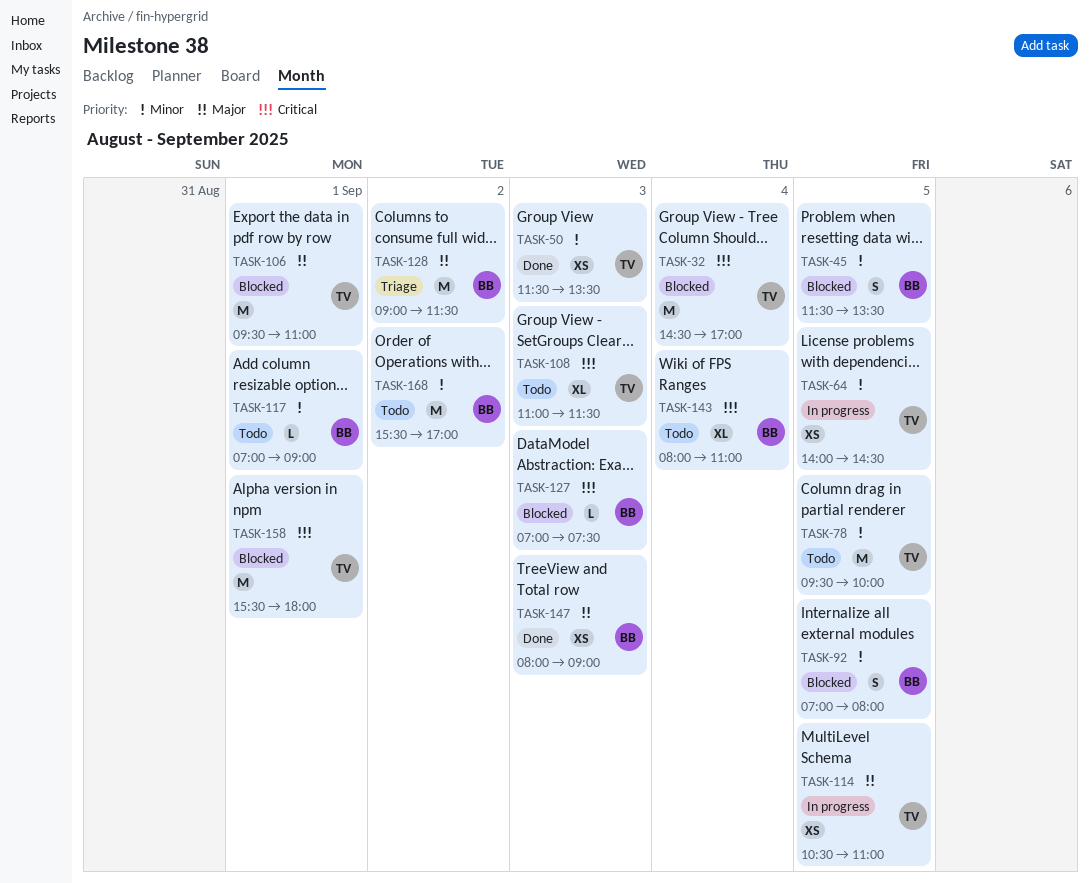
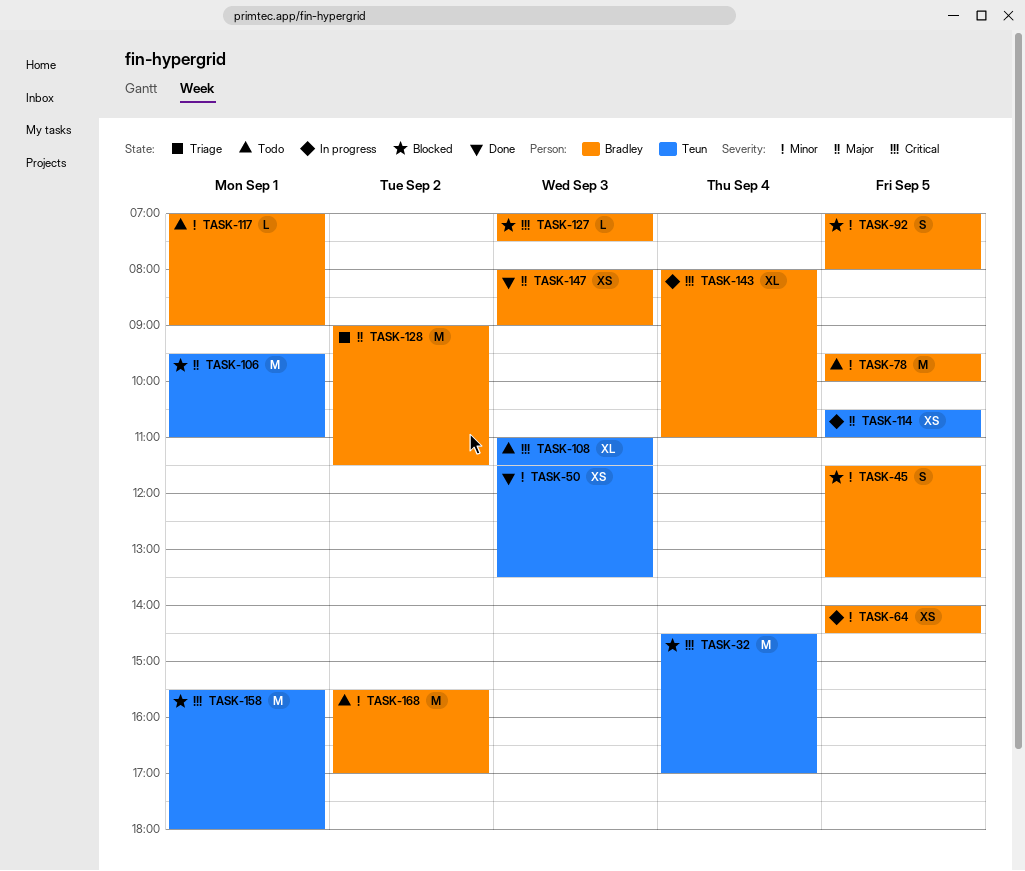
TASK-64, owner: Teun -> Bradley
TASK-78, owner: Teun -> Bradley
TASK-143, status: Todo -> In progress

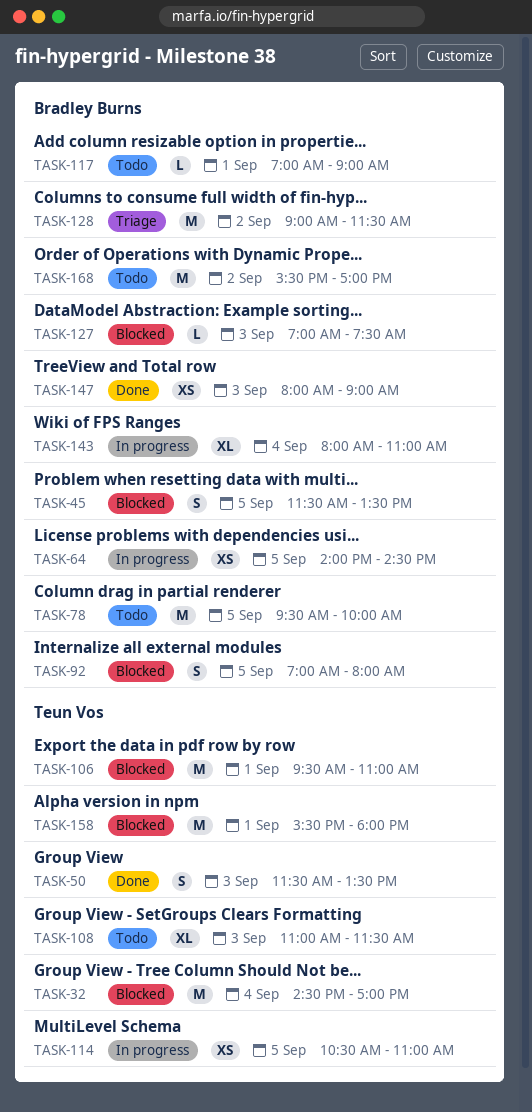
TASK-50, estimate: XS -> S

